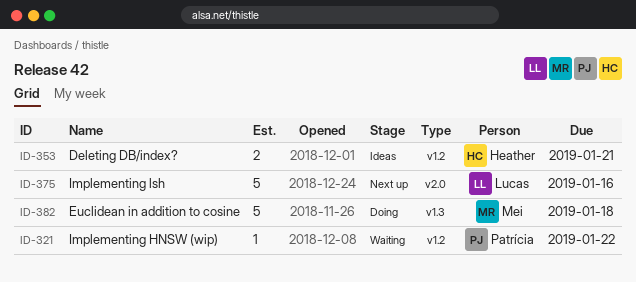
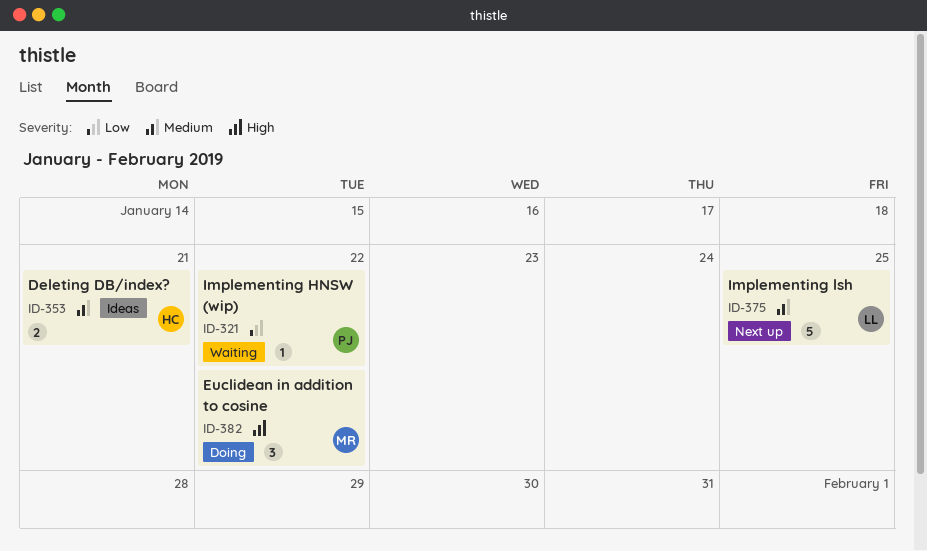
ID-375, due: Jan 16 -> Jan 25
ID-382, estimate: 5 -> 3
ID-382, due: Jan 18 -> Jan 22

